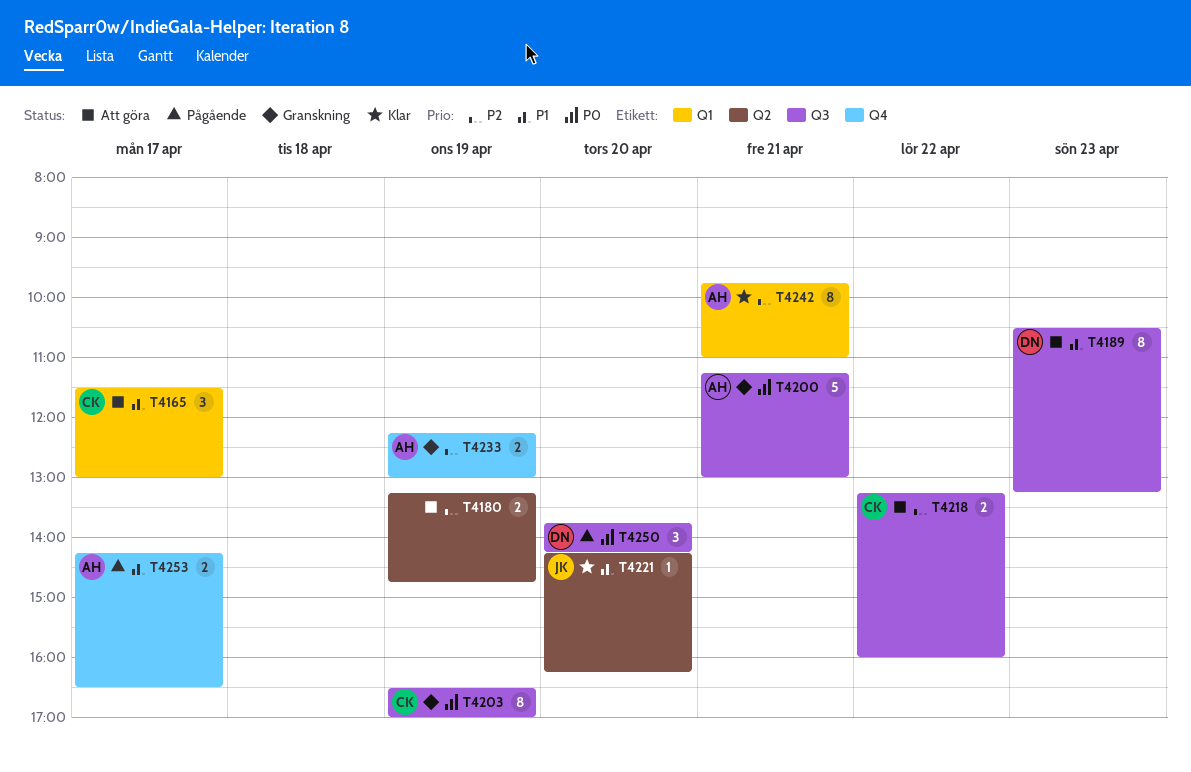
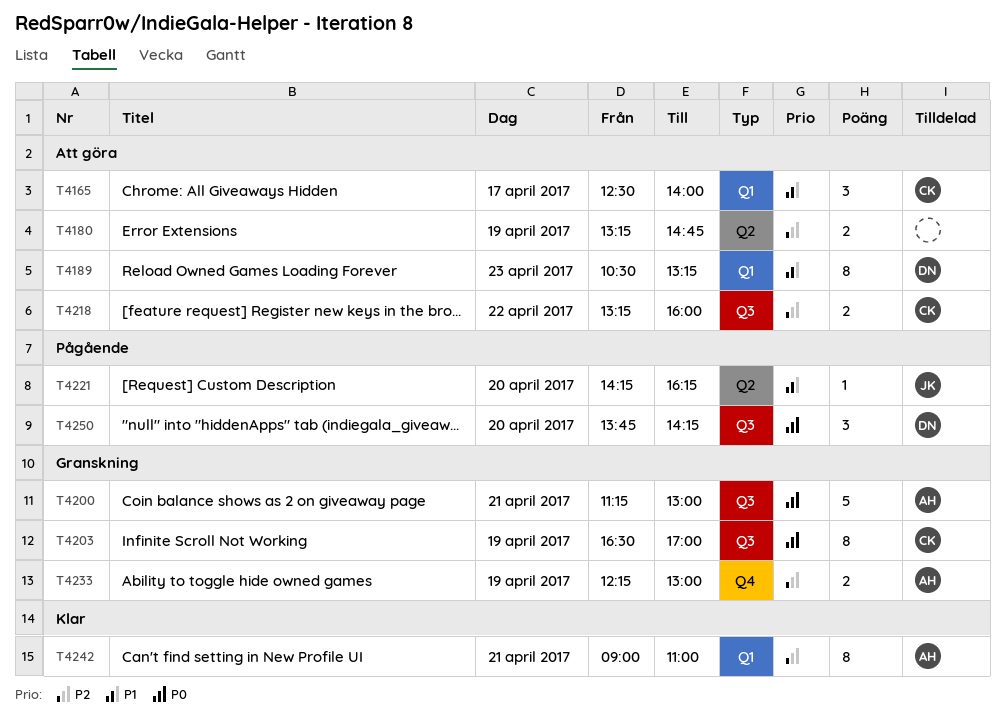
T4165, begins: 11:30 -> 12:30
T4165, ends: 13:00 -> 14:00
T4189, label: Q3 -> Q1
T4221, status: Klar -> Pågående
T4242, begins: 09:45 -> 09:00
T4253: present -> none

